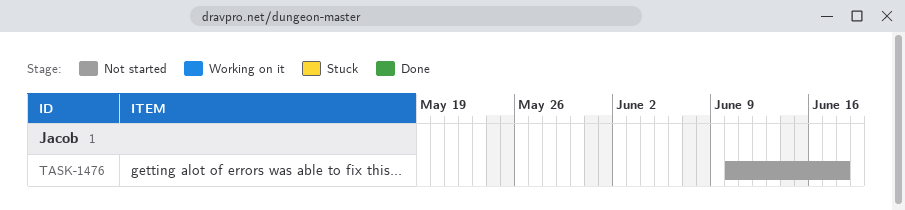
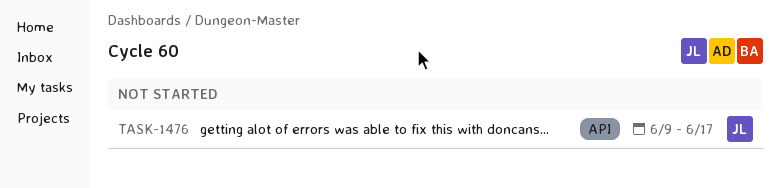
TASK-1476, start: Jun 10 -> Jun 9
TASK-1476, due: Jun 18 -> Jun 17

